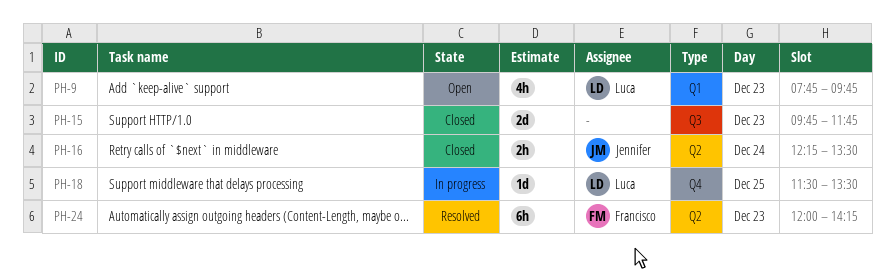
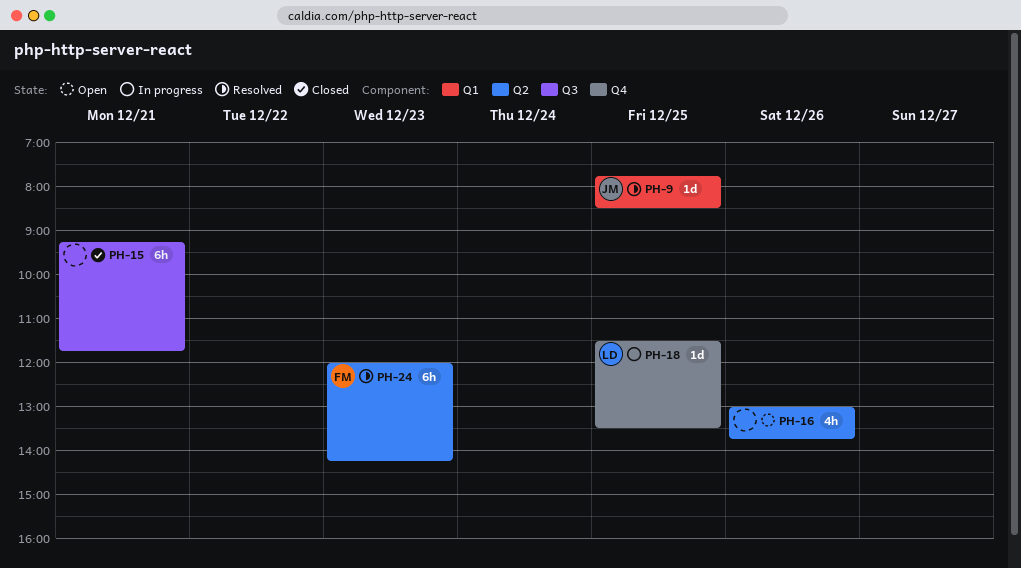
PH-9, status: Open -> Resolved
PH-9, owner: Luca -> Jennifer
PH-9, estimate: 4h -> 1d
PH-9, day: Dec 23 -> Dec 25
PH-9, ends: 09:45 -> 08:30
PH-15, estimate: 2d -> 6h
PH-15, day: Dec 23 -> Dec 21
PH-15, begins: 09:45 -> 09:15
PH-16, status: Closed -> Open
PH-16, owner: Jennifer -> none
PH-16, estimate: 2h -> 4h
PH-16, day: Dec 24 -> Dec 26
PH-16, begins: 12:15 -> 13:00
PH-16, ends: 13:30 -> 13:45

